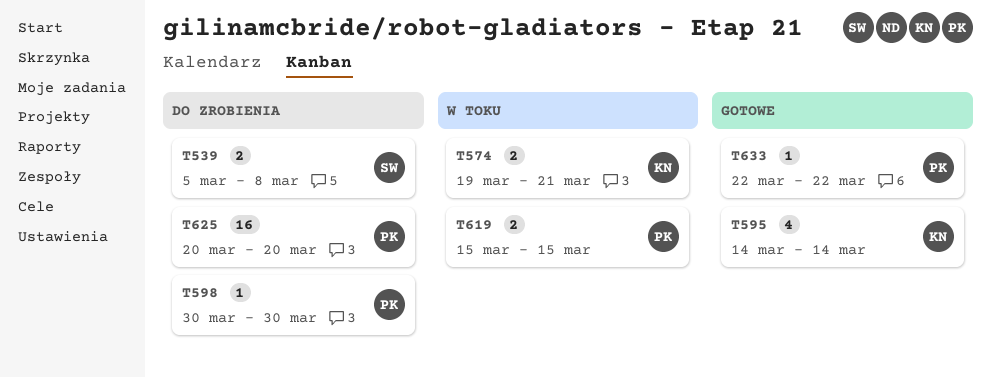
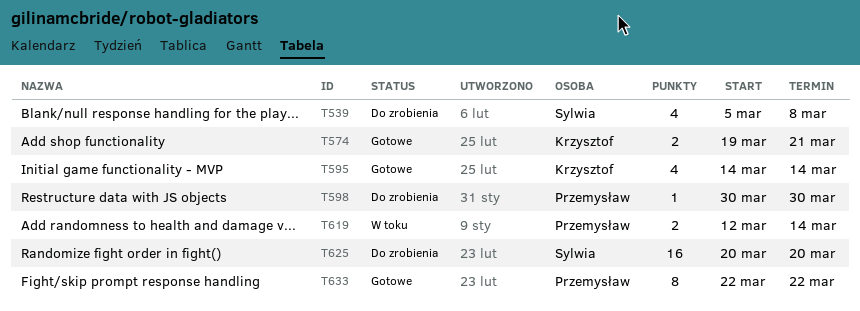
T539, estimate: 2 -> 4
T574, status: W toku -> Gotowe
T619, start: Mar 15 -> Mar 12
T619, due: Mar 15 -> Mar 14
T625, owner: Przemysław -> Sylwia
T633, estimate: 1 -> 8

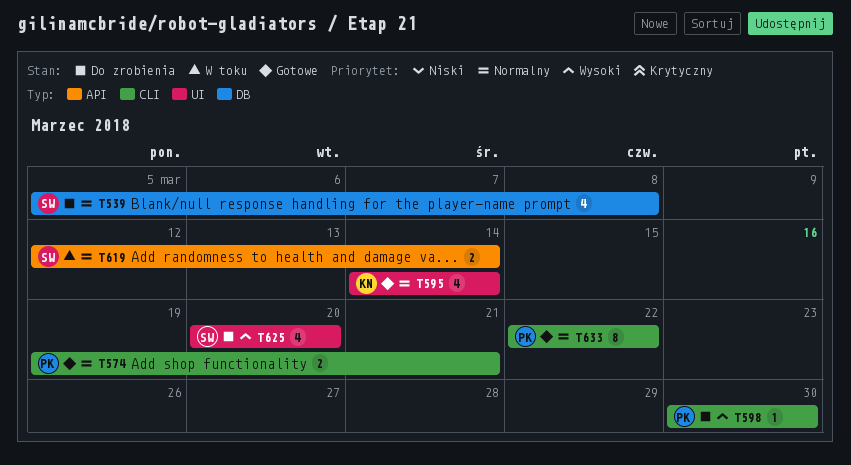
T574, owner: Krzysztof -> Przemysław
T619, owner: Przemysław -> Sylwia
T625, estimate: 16 -> 4

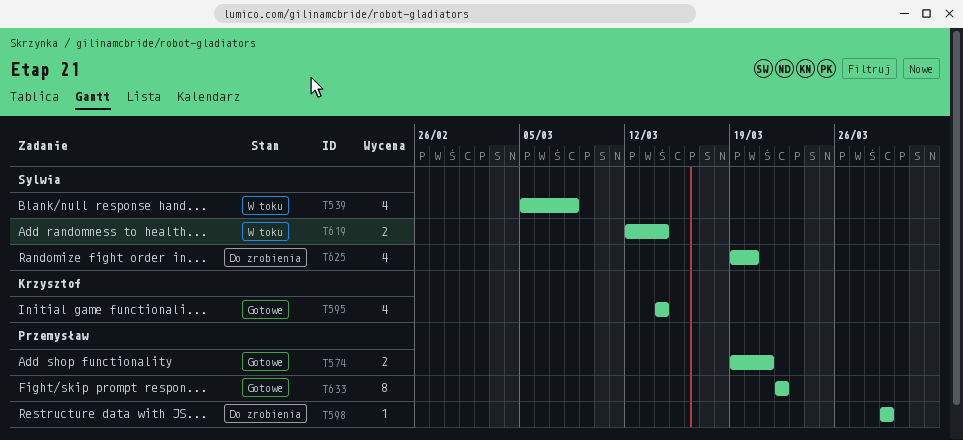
T539, status: Do zrobienia -> W toku
T598, start: Mar 30 -> Mar 29
T598, due: Mar 30 -> Mar 29
T625, start: Mar 20 -> Mar 19

